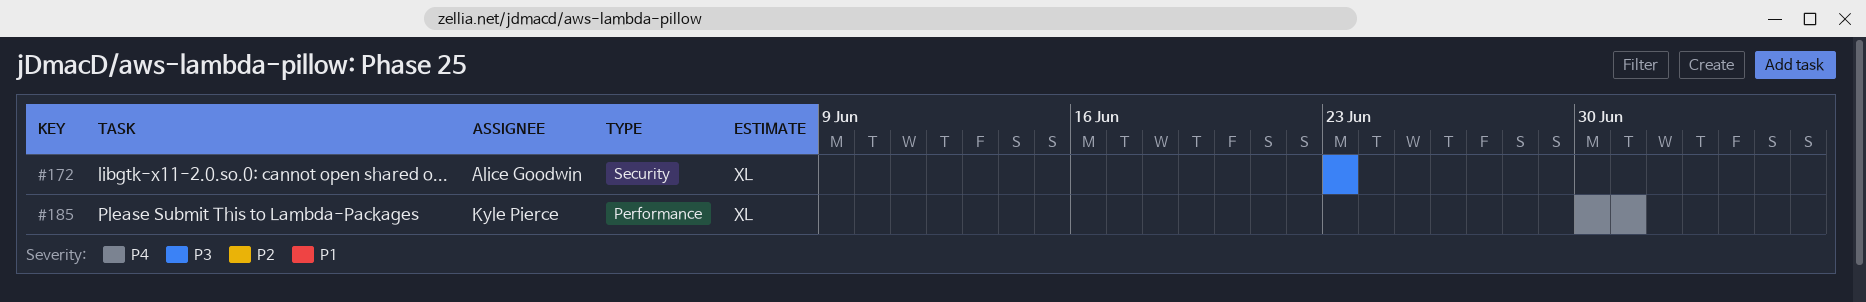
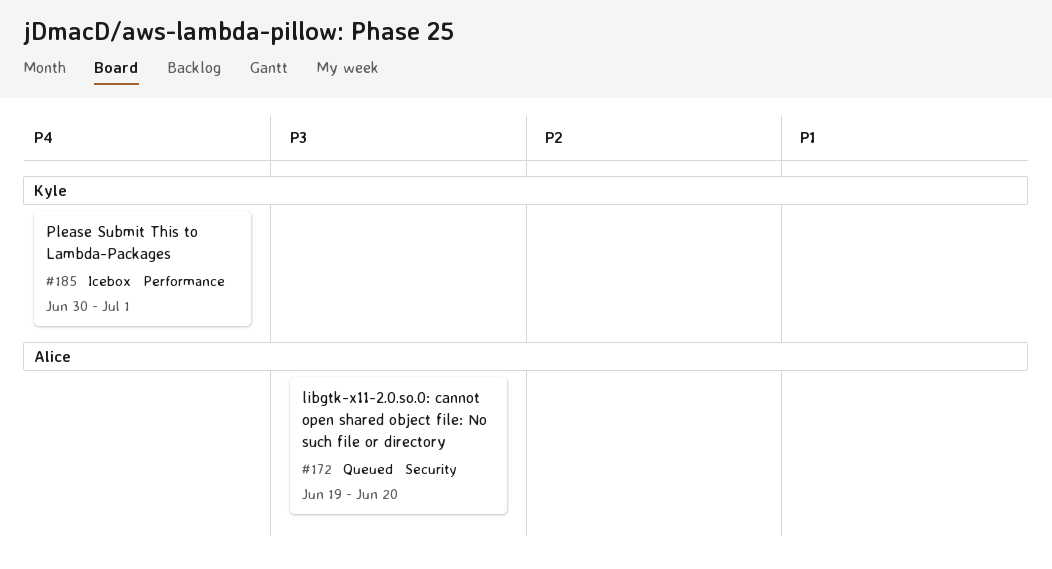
#172, start: Jun 23 -> Jun 19
#172, due: Jun 23 -> Jun 20

